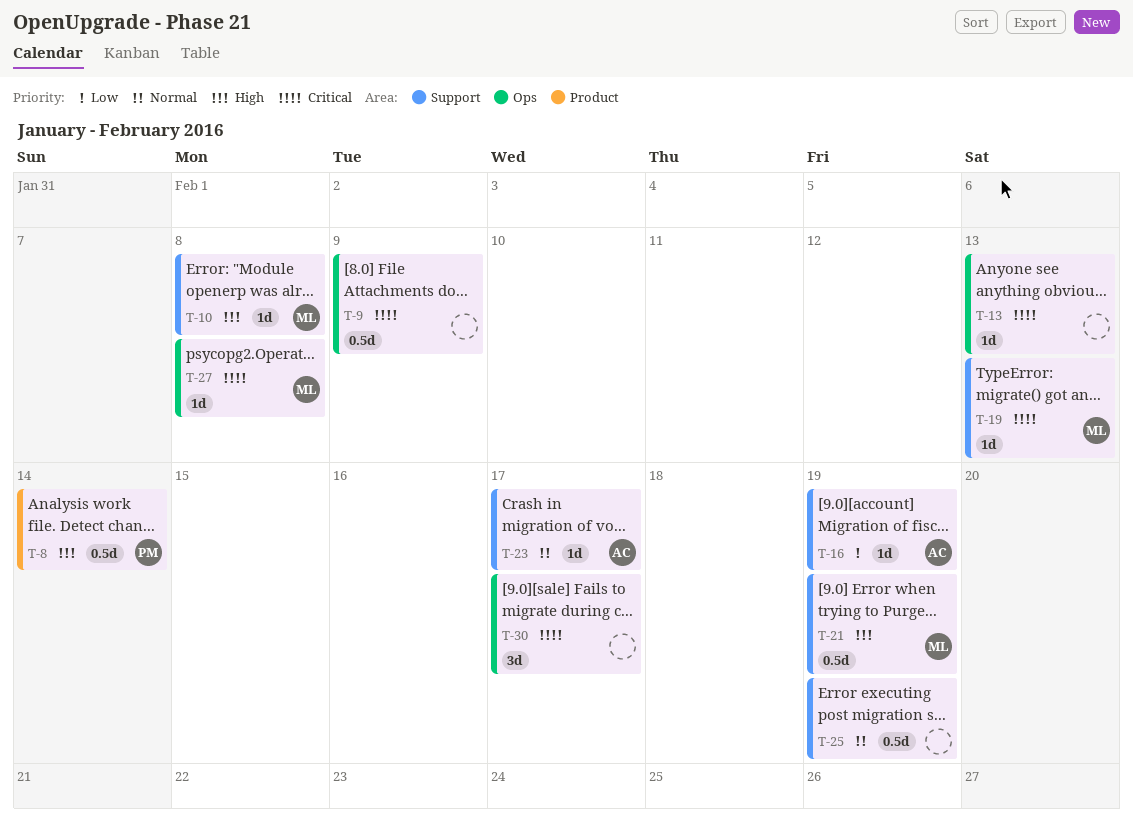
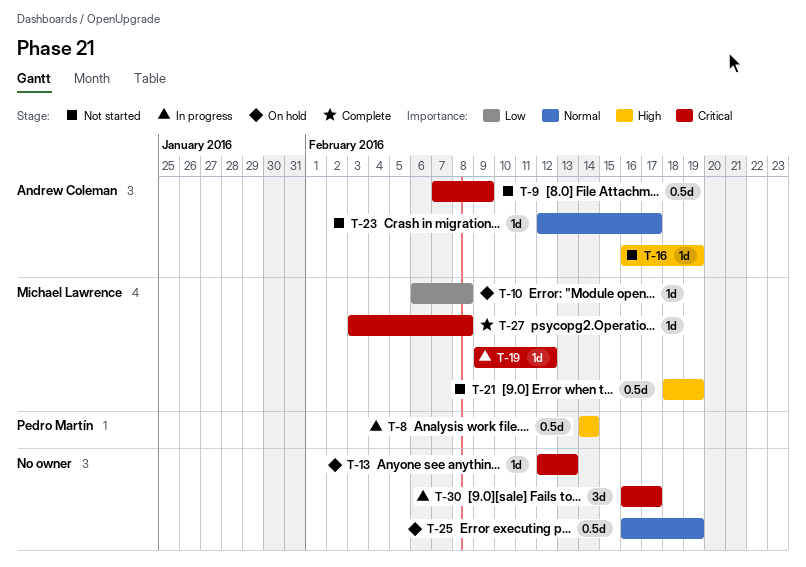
T-9, owner: none -> Andrew Coleman
T-10, priority: High -> Low
T-16, priority: Low -> High
T-19, due: Feb 13 -> Feb 12

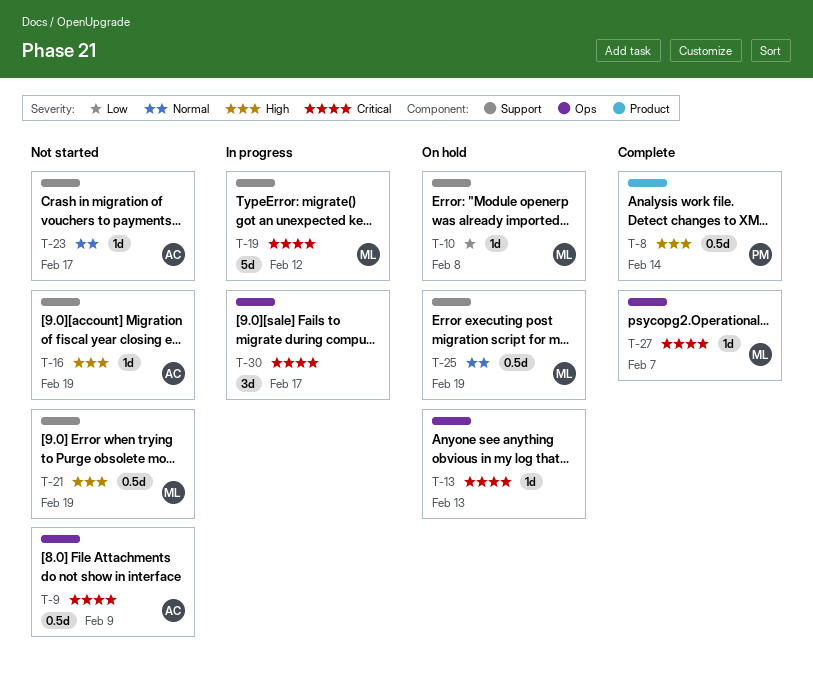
T-8, status: In progress -> Complete
T-19, estimate: 1d -> 5d
T-25, owner: none -> Michael Lawrence
T-27, due: Feb 8 -> Feb 7

